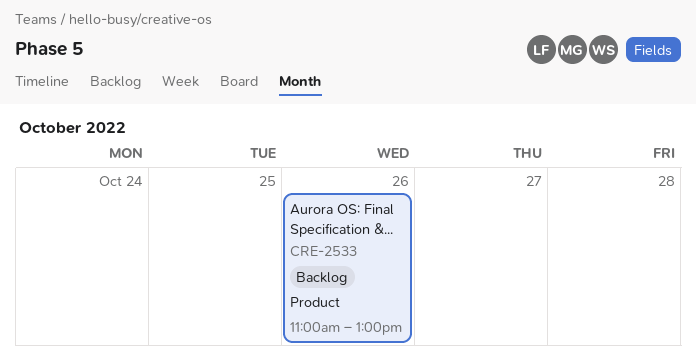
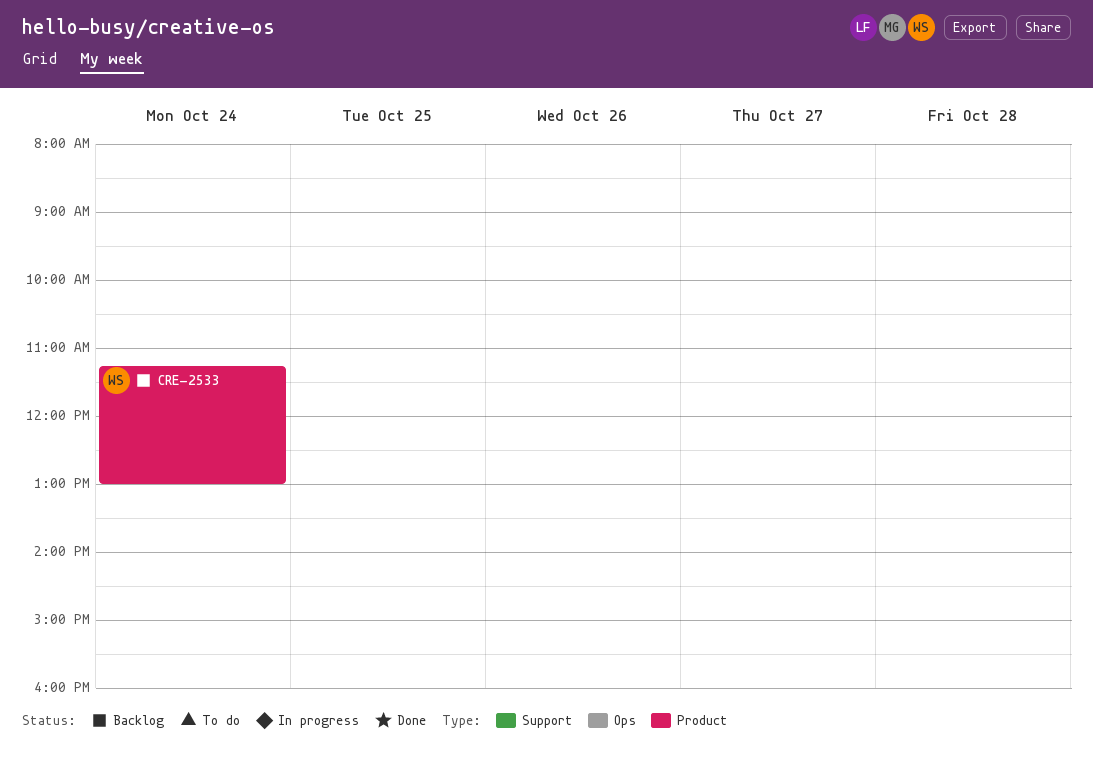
CRE-2533, day: Oct 26 -> Oct 24
CRE-2533, begins: 11:00 -> 11:15

